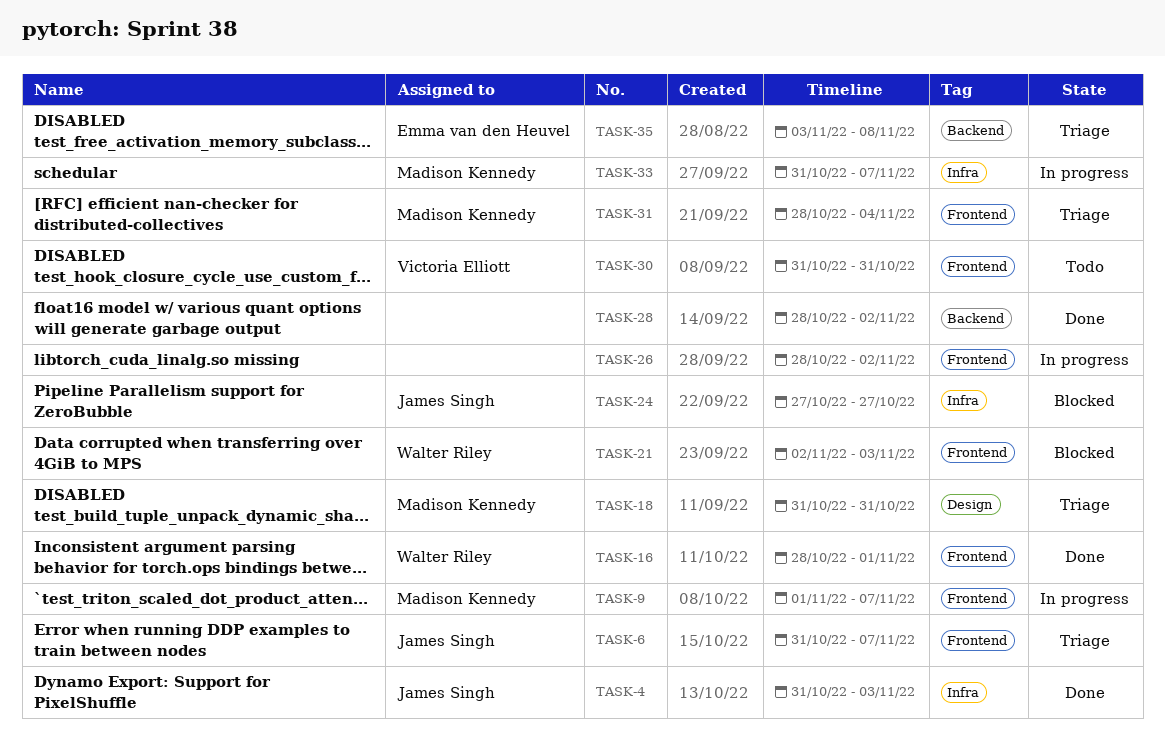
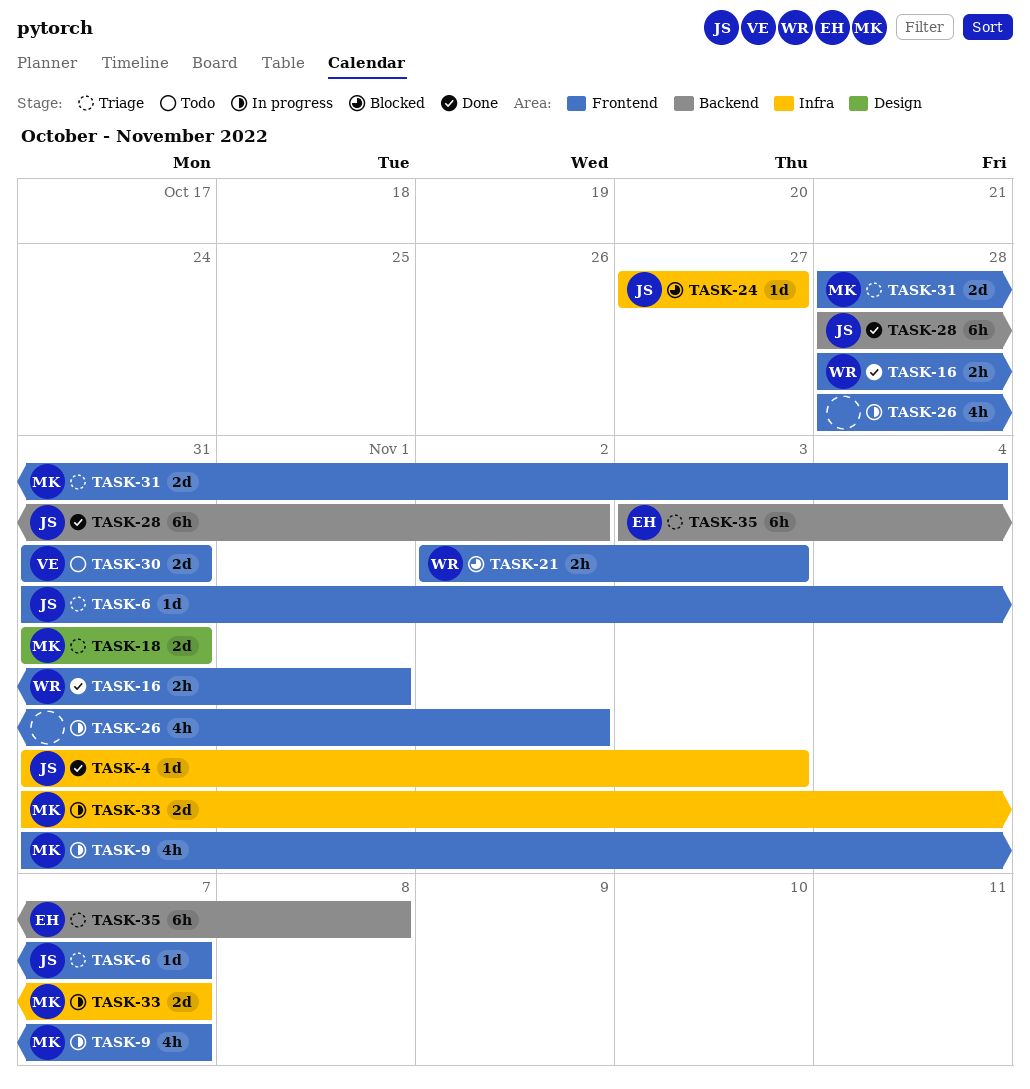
TASK-9, start: Nov 1 -> Oct 31
TASK-28, owner: none -> James Singh

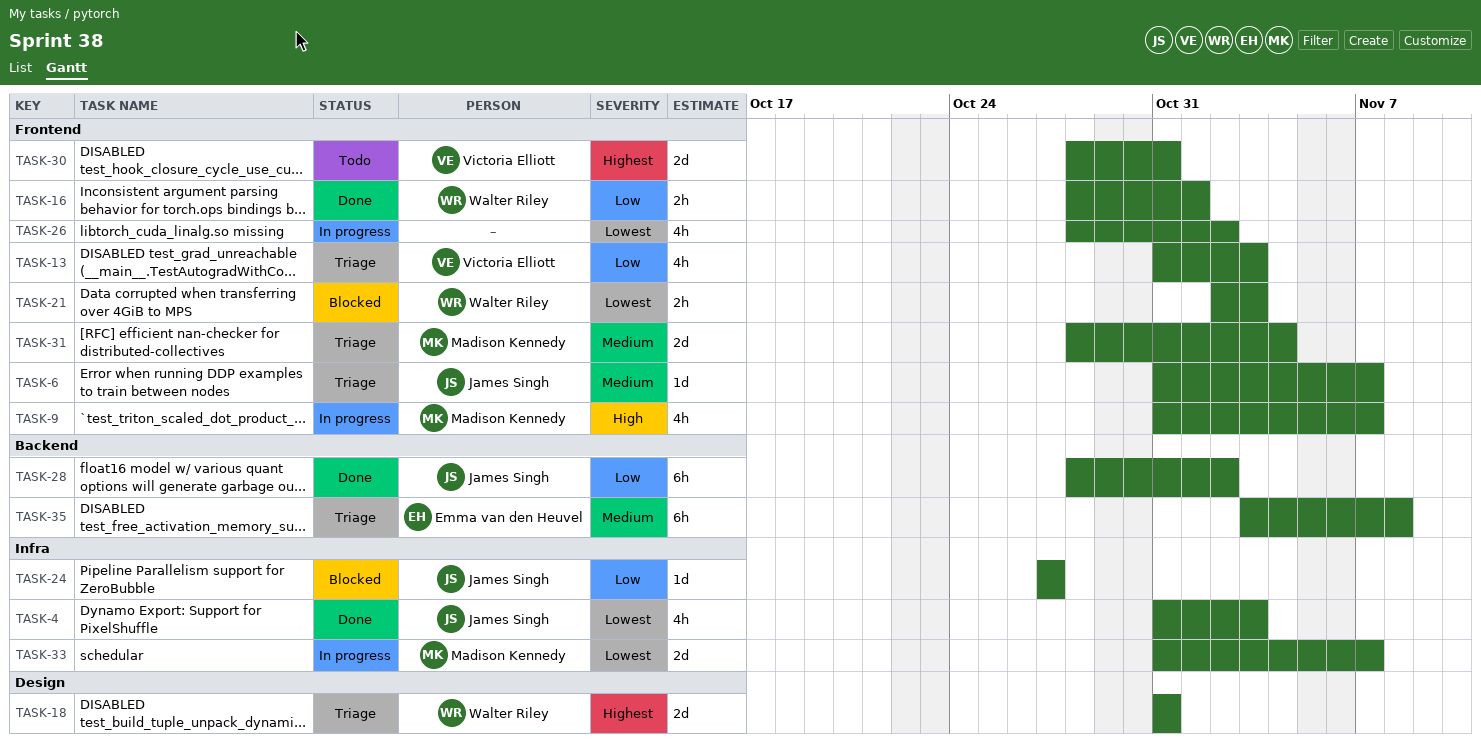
TASK-4, estimate: 1d -> 4h
TASK-13: none -> present
TASK-18, owner: Madison Kennedy -> Walter Riley
TASK-30, start: Oct 31 -> Oct 28

